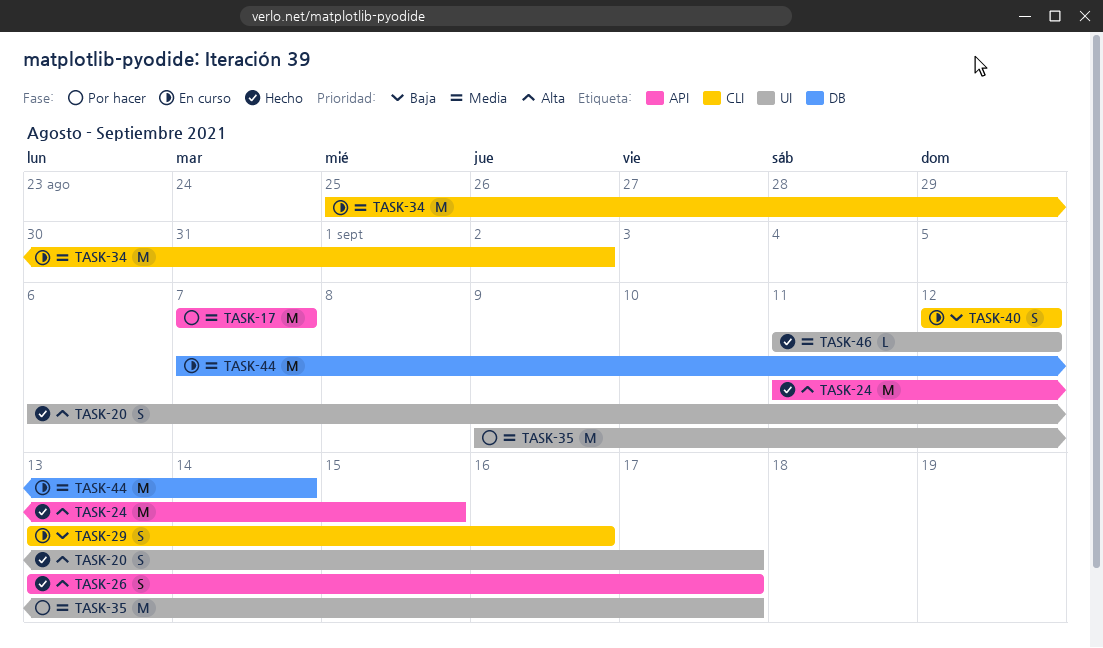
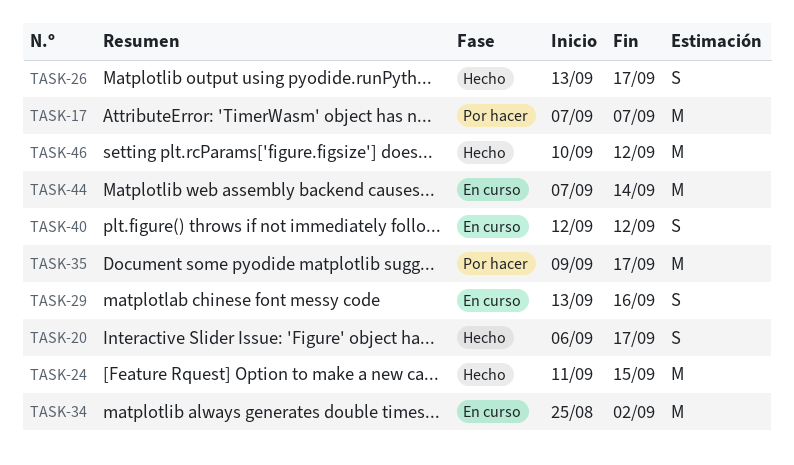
TASK-46, estimate: L -> M
TASK-46, start: Sep 11 -> Sep 10

